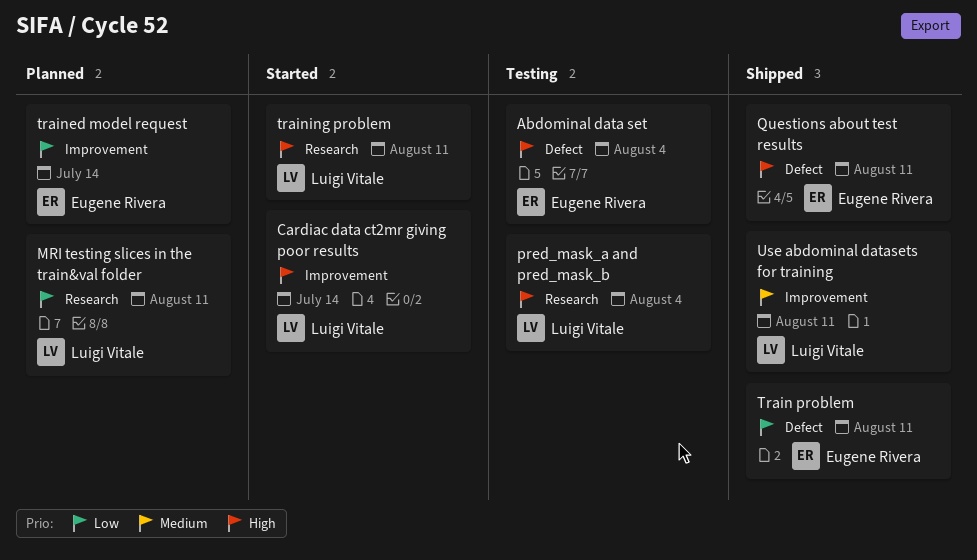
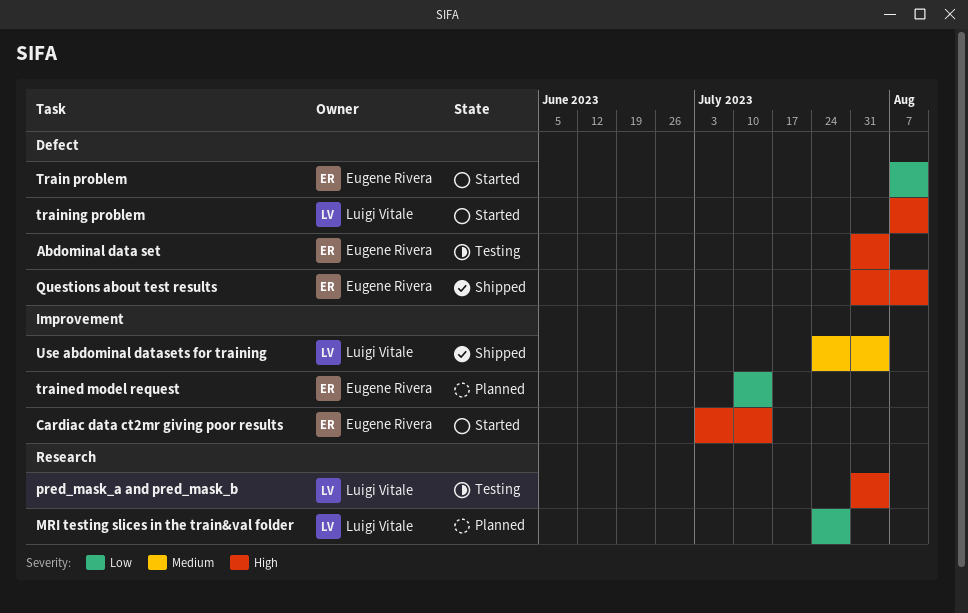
Cardiac data ct2mr giving poor results, owner: Luigi Vitale -> Eugene Rivera
MRI testing slices in the train&val folder, due: Aug 11 -> Jul 28
Train problem, status: Shipped -> Started
training problem, label: Research -> Defect
Use abdominal datasets for training, due: Aug 11 -> Aug 4

